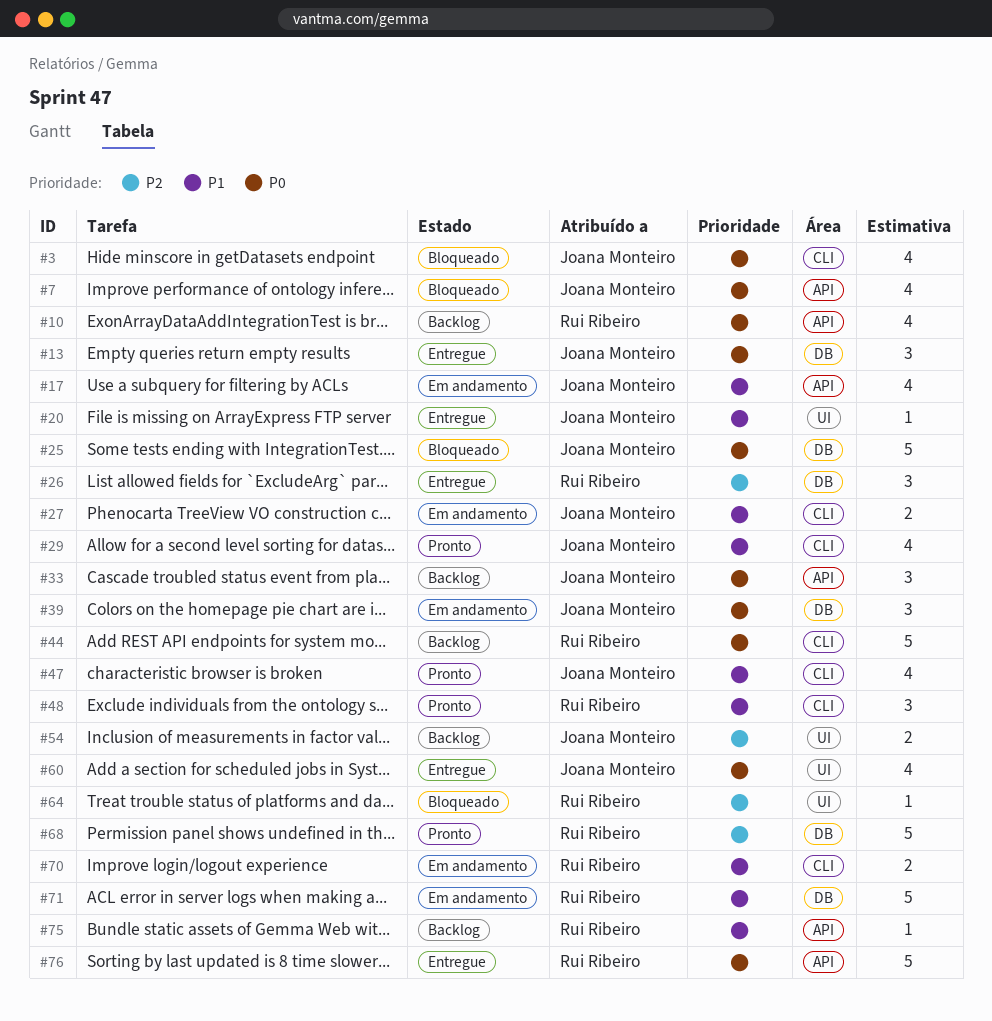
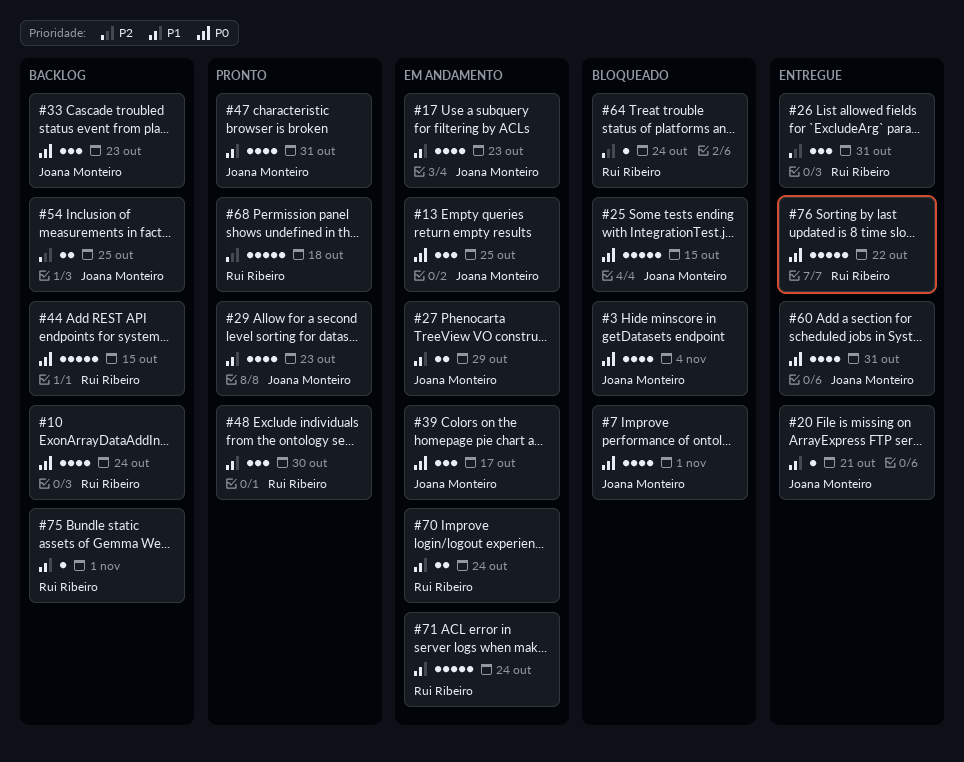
#13, status: Entregue -> Em andamento

